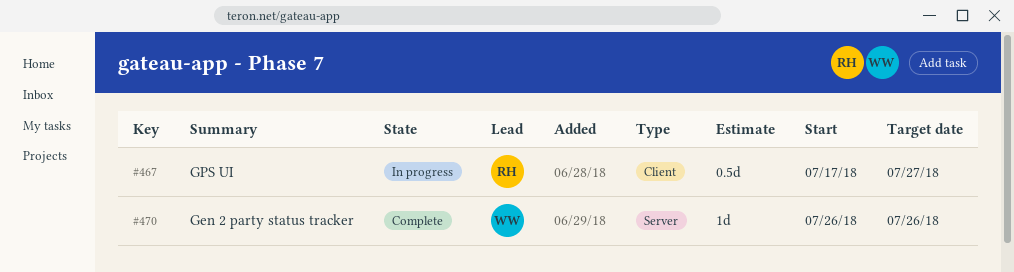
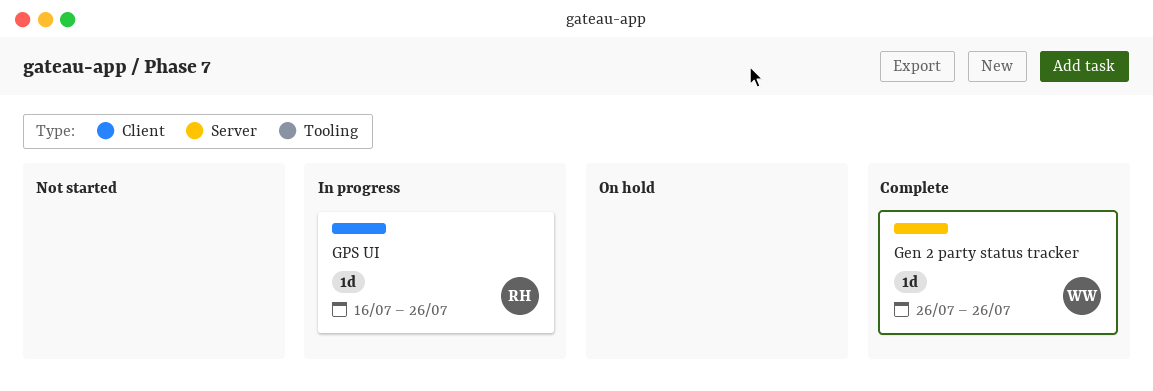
GPS UI, estimate: 0.5d -> 1d
GPS UI, start: Jul 17 -> Jul 16
GPS UI, due: Jul 27 -> Jul 26

